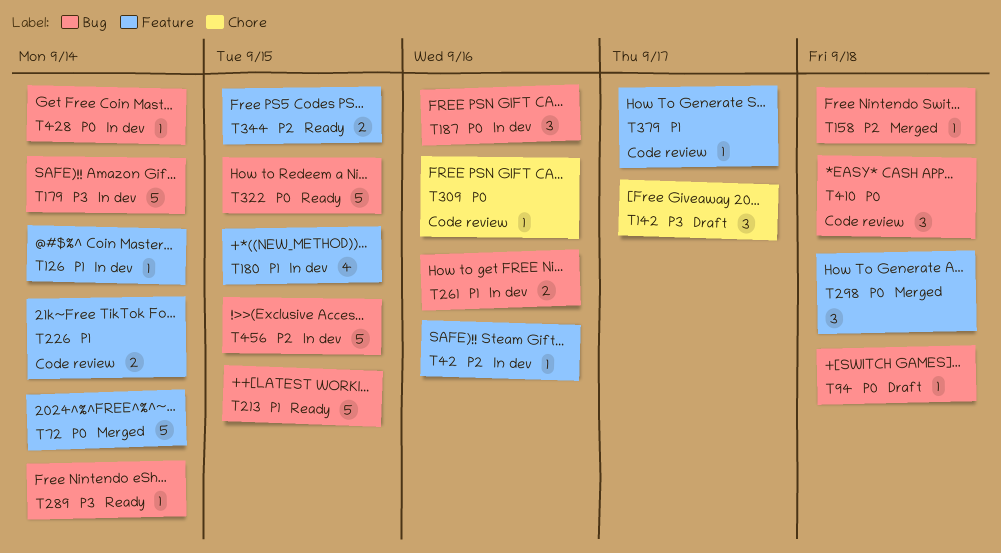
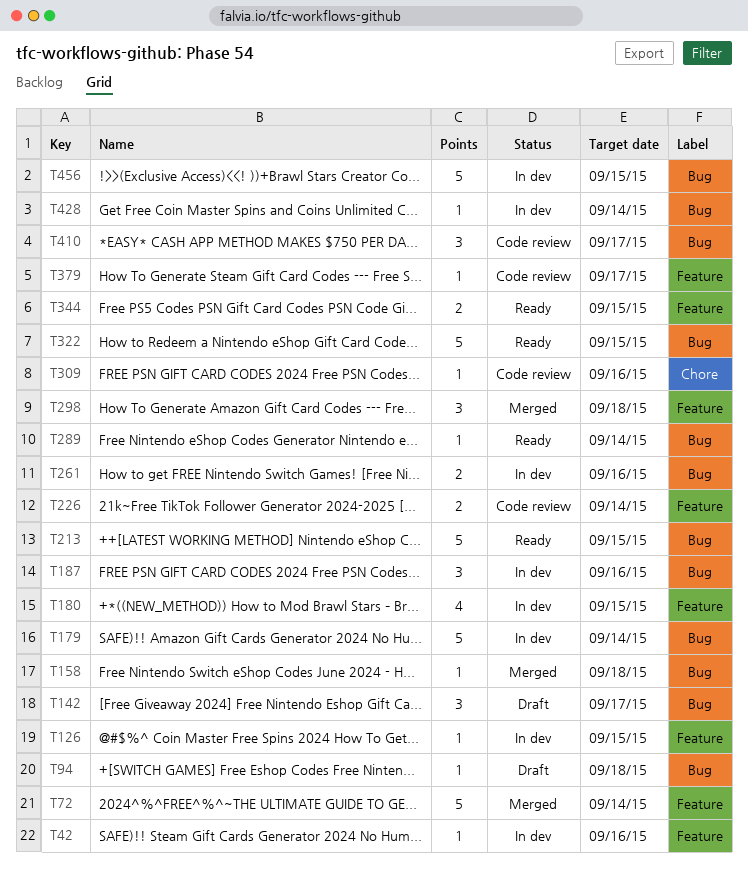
T126, due: Sep 14 -> Sep 15
T142, label: Chore -> Bug
T410, due: Sep 18 -> Sep 17

